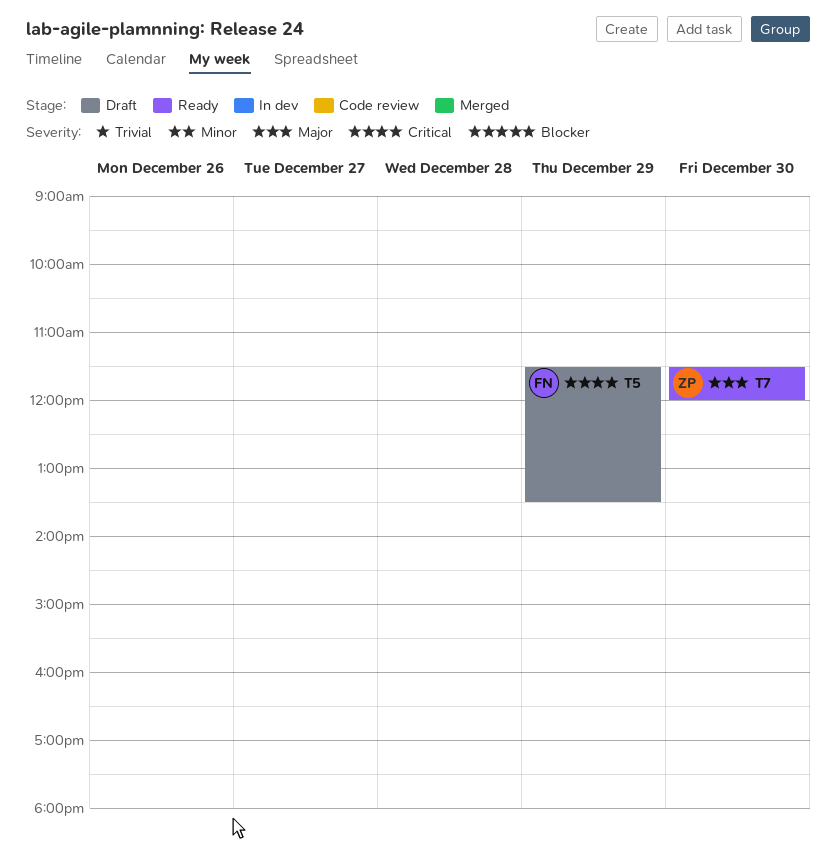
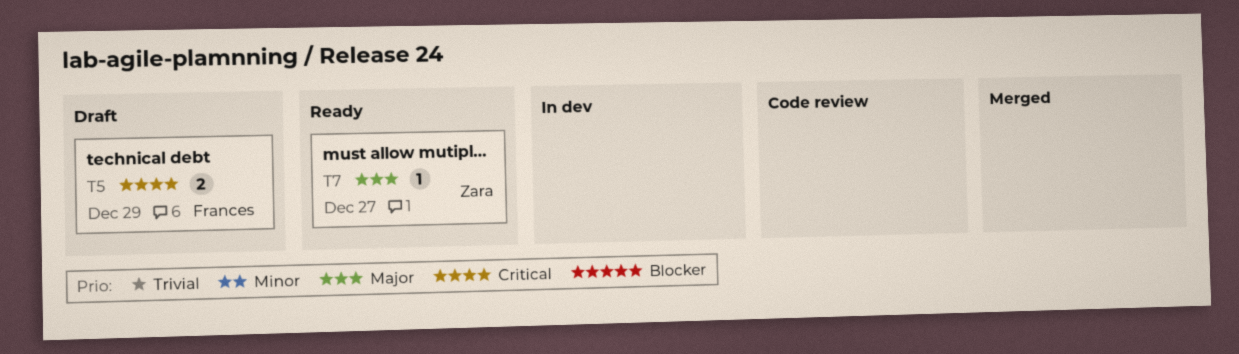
T7, day: Dec 30 -> Dec 27

